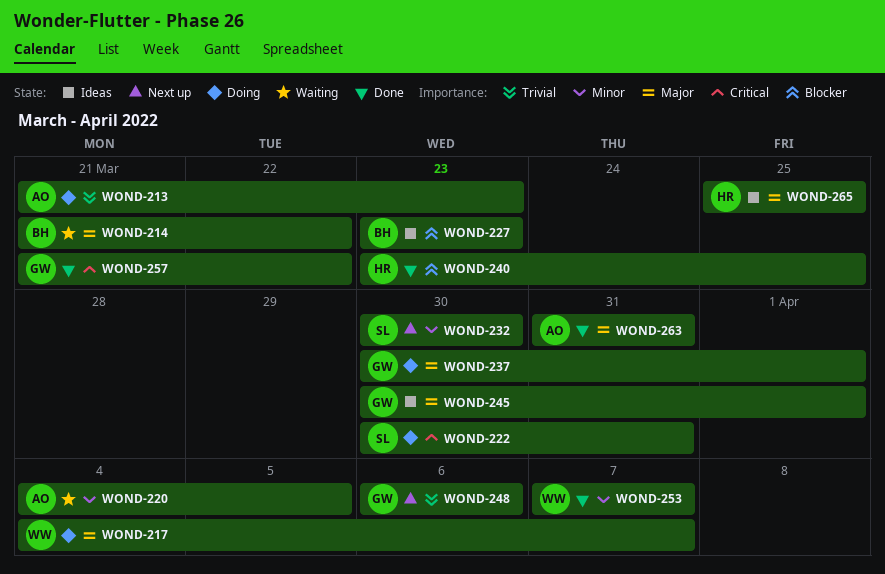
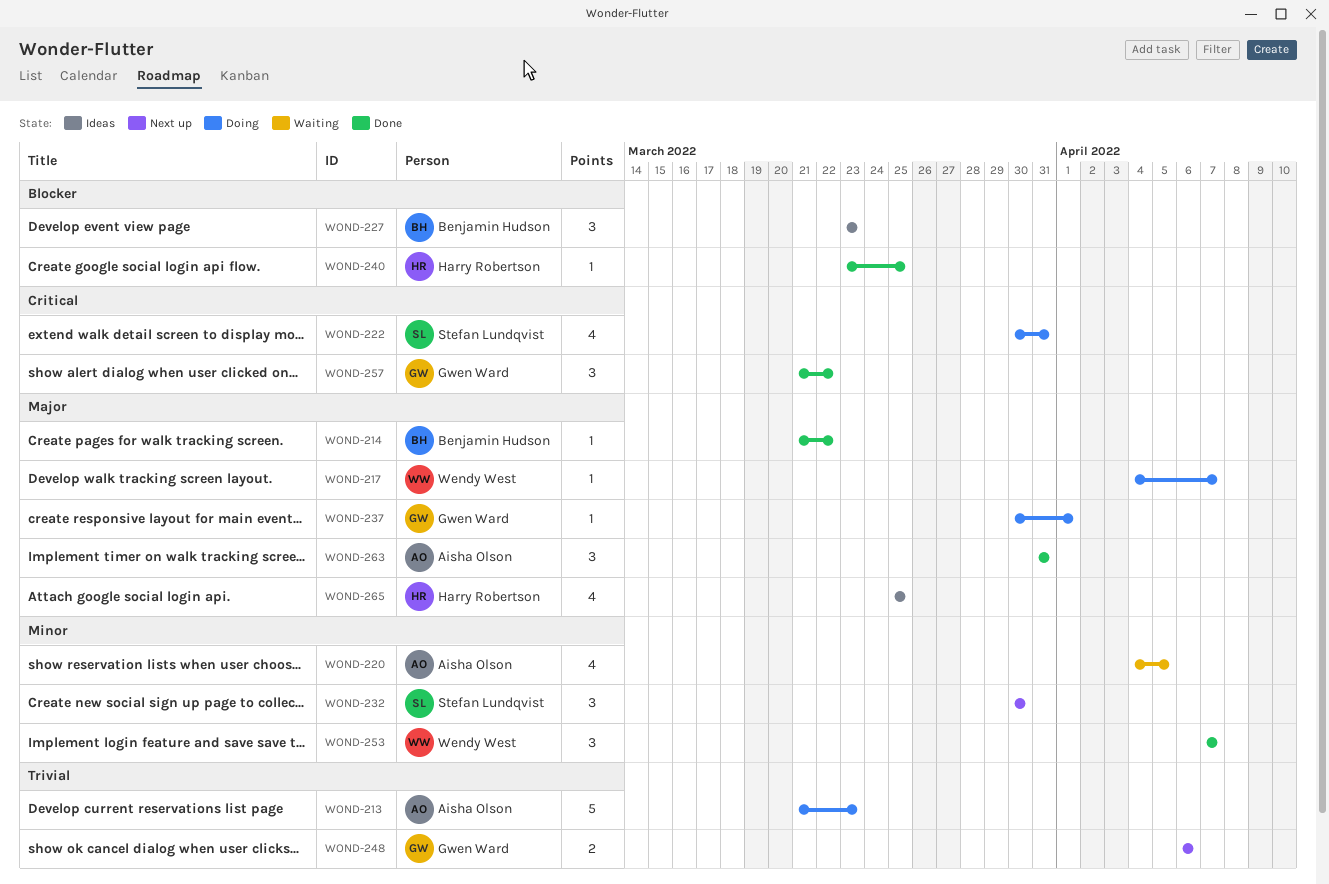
WOND-214, status: Waiting -> Done
WOND-245: present -> none

